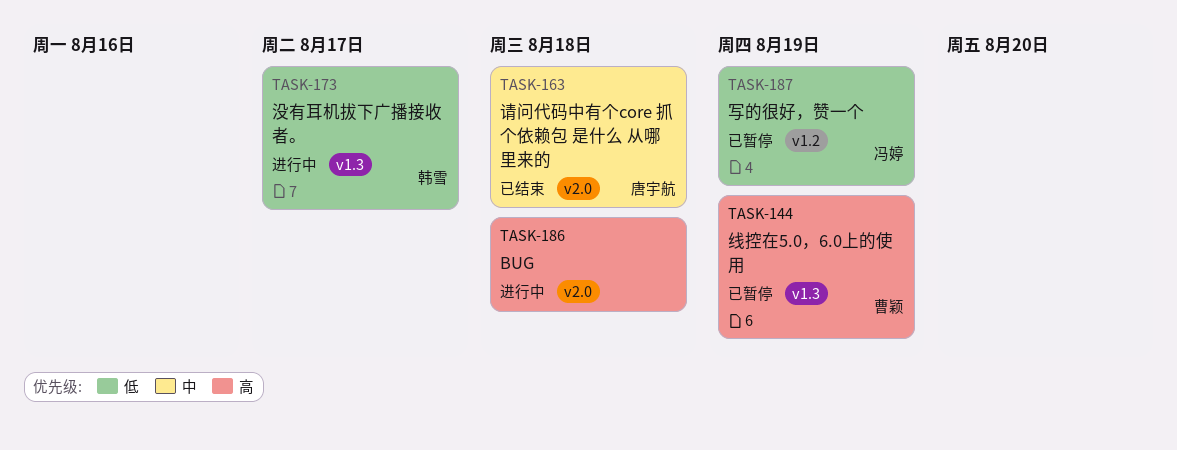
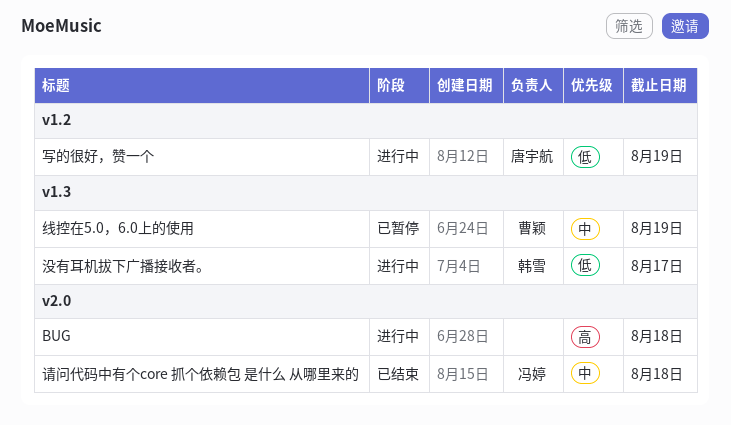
写的很好，赞一个, status: 已暂停 -> 进行中
写的很好，赞一个, owner: 冯婷 -> 唐宇航
线控在5.0，6.0上的使用, priority: 高 -> 中
请问代码中有个core 抓个依赖包 是什么 从哪里来的, owner: 唐宇航 -> 冯婷

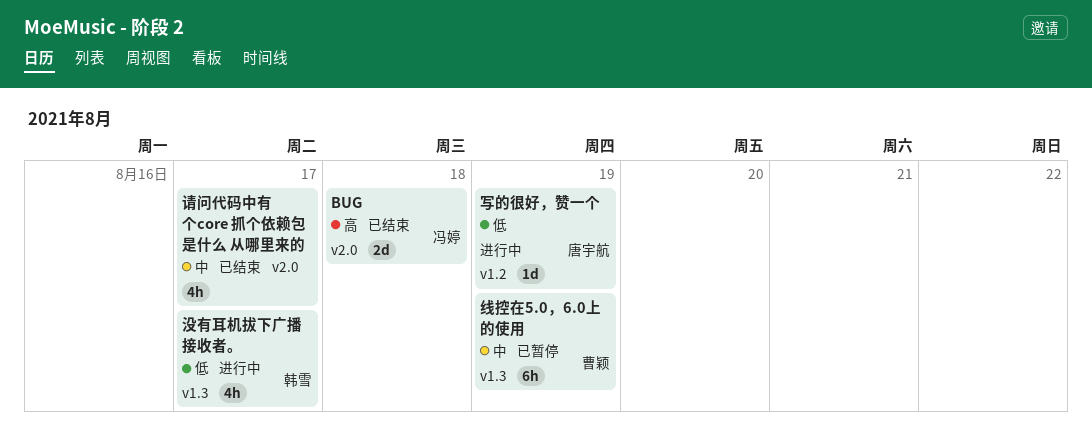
BUG, status: 进行中 -> 已结束
BUG, owner: none -> 冯婷
请问代码中有个core 抓个依赖包 是什么 从哪里来的, owner: 冯婷 -> none
请问代码中有个core 抓个依赖包 是什么 从哪里来的, due: Aug 18 -> Aug 17

